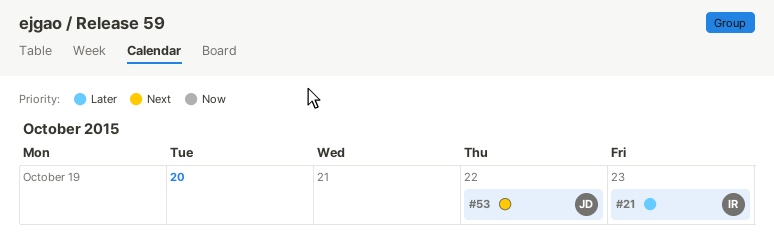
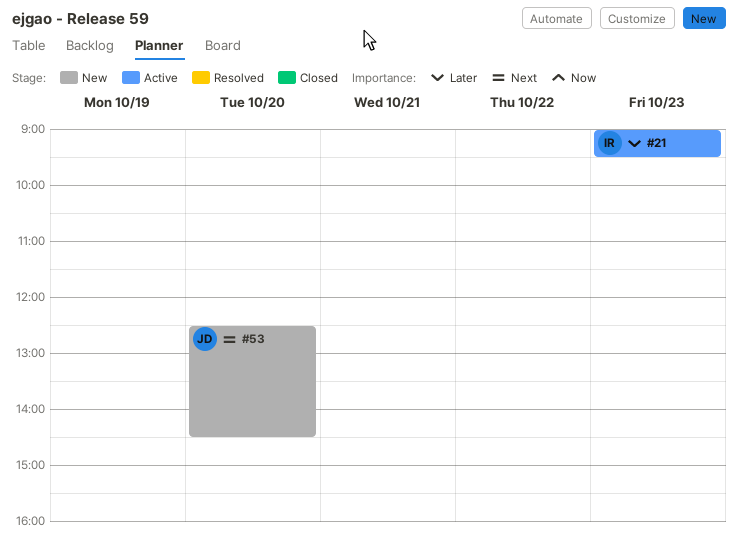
#53, day: Oct 22 -> Oct 20

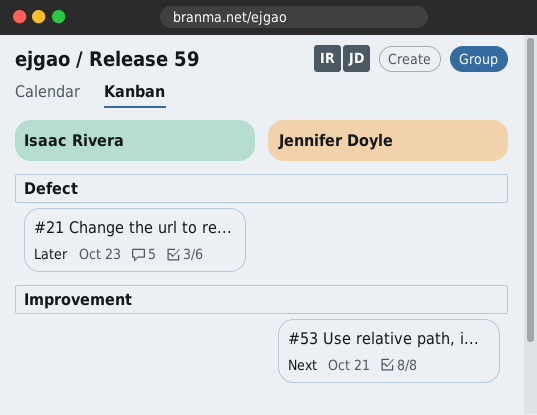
#53, day: Oct 20 -> Oct 21

